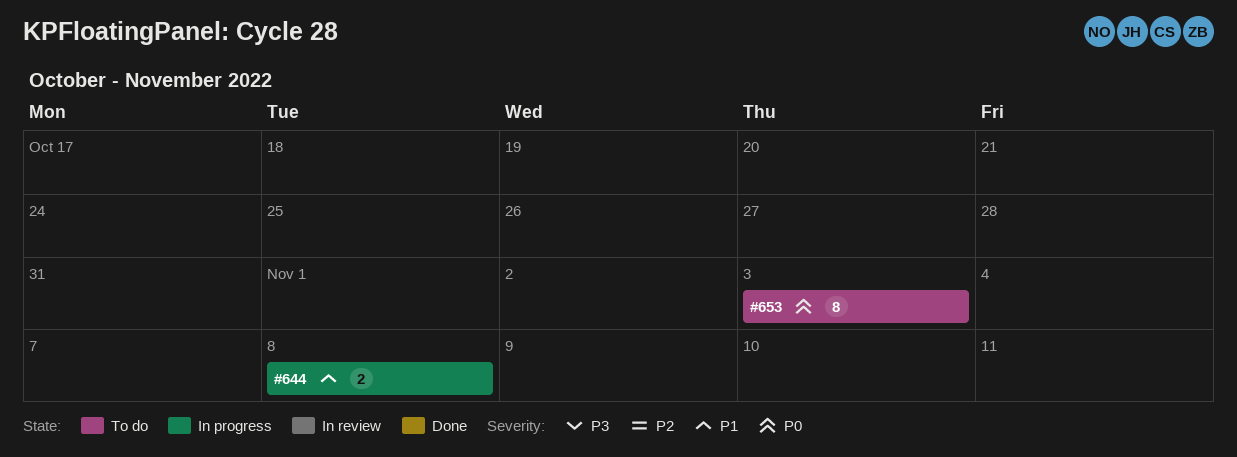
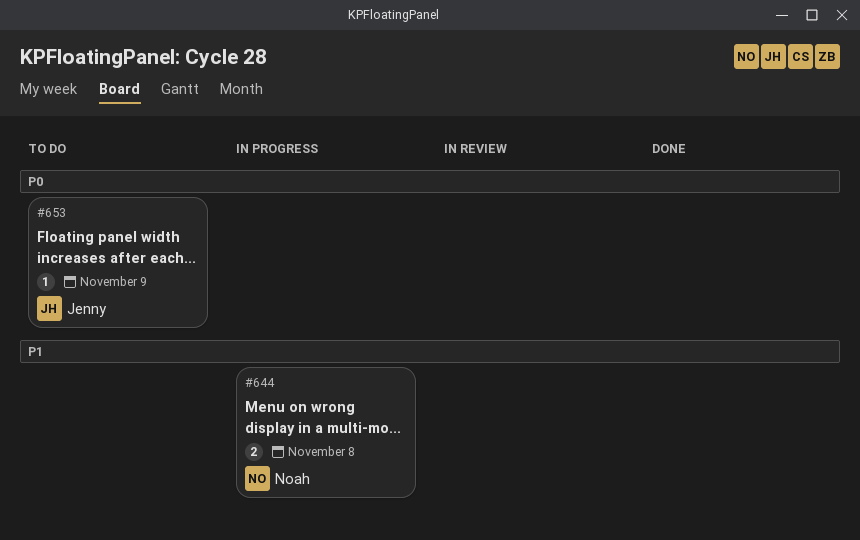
#653, estimate: 8 -> 1
#653, due: Nov 3 -> Nov 9

